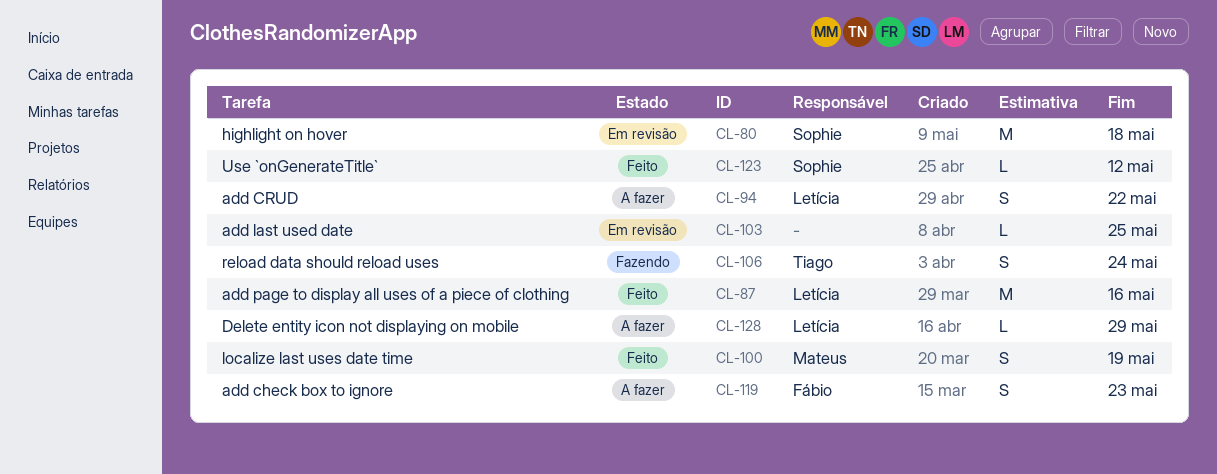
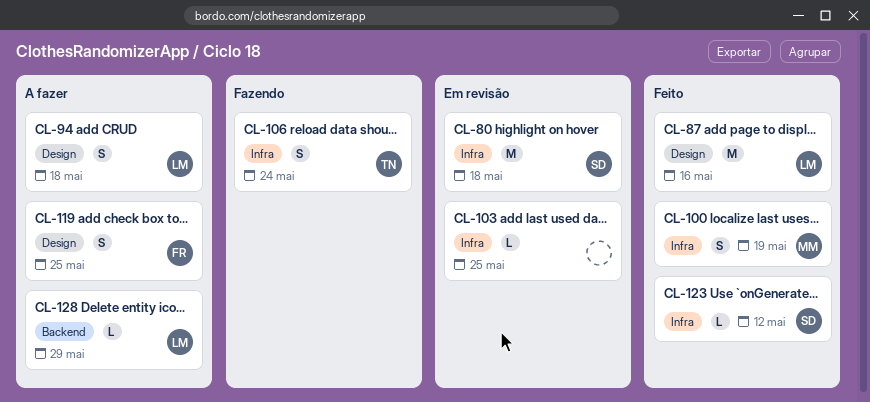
CL-94, due: May 22 -> May 18
CL-119, due: May 23 -> May 25

